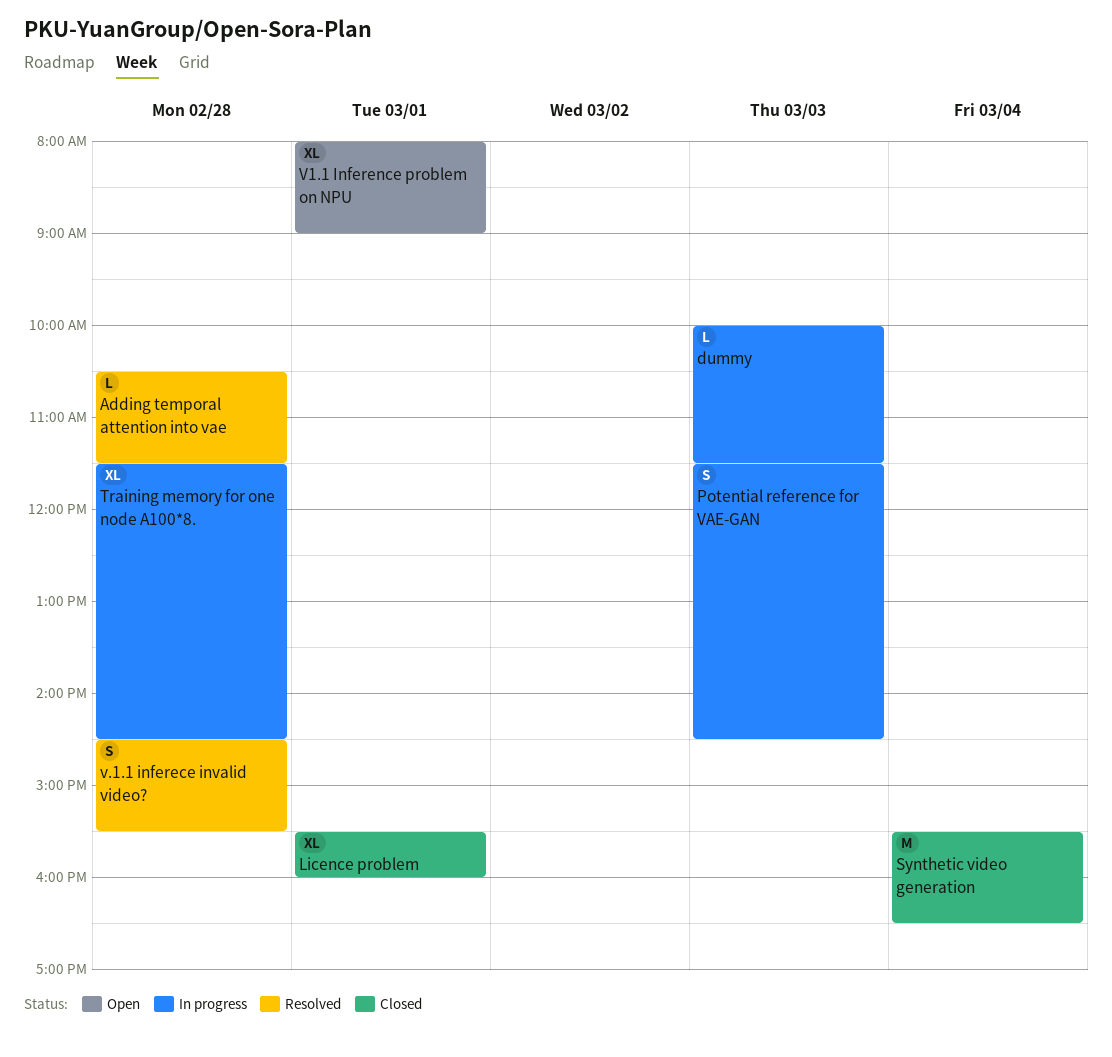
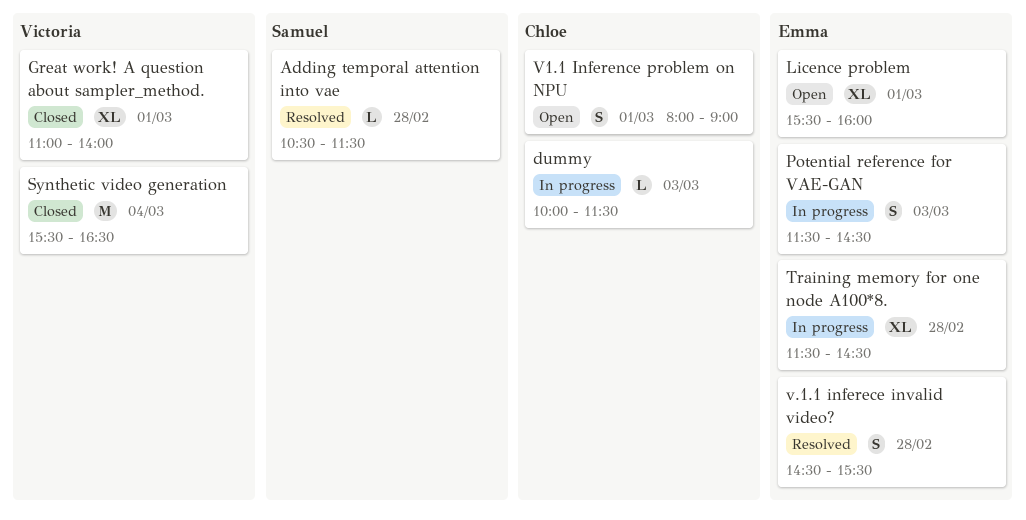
Great work! A question about sampler_method.: none -> present
Licence problem, status: Closed -> Open
V1.1 Inference problem on NPU, estimate: XL -> S

